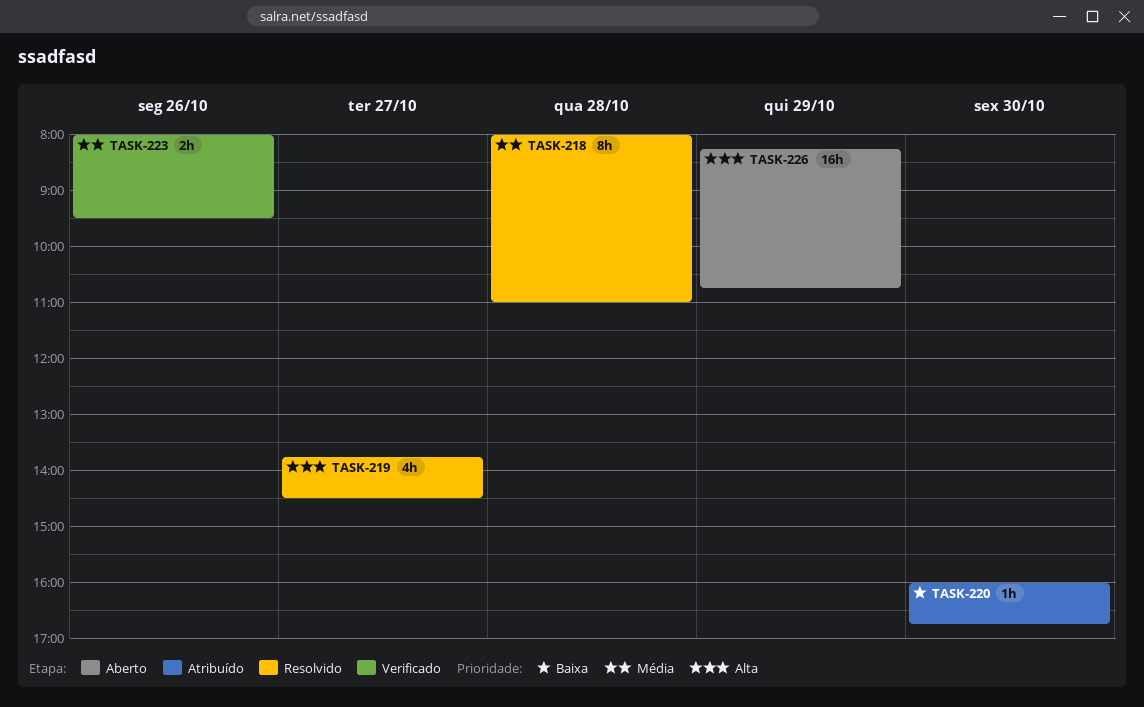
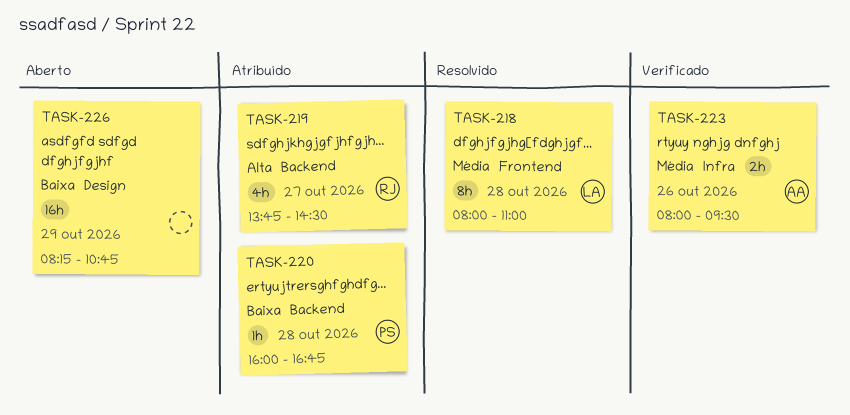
TASK-219, status: Resolvido -> Atribuído
TASK-220, day: Oct 30 -> Oct 28
TASK-226, priority: Alta -> Baixa

